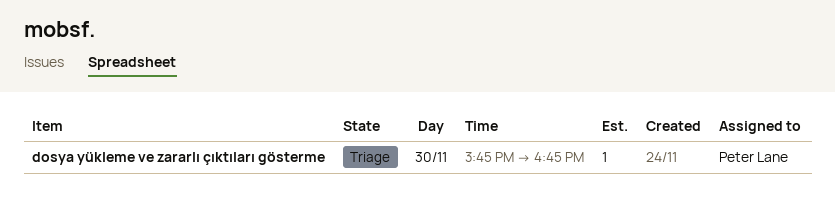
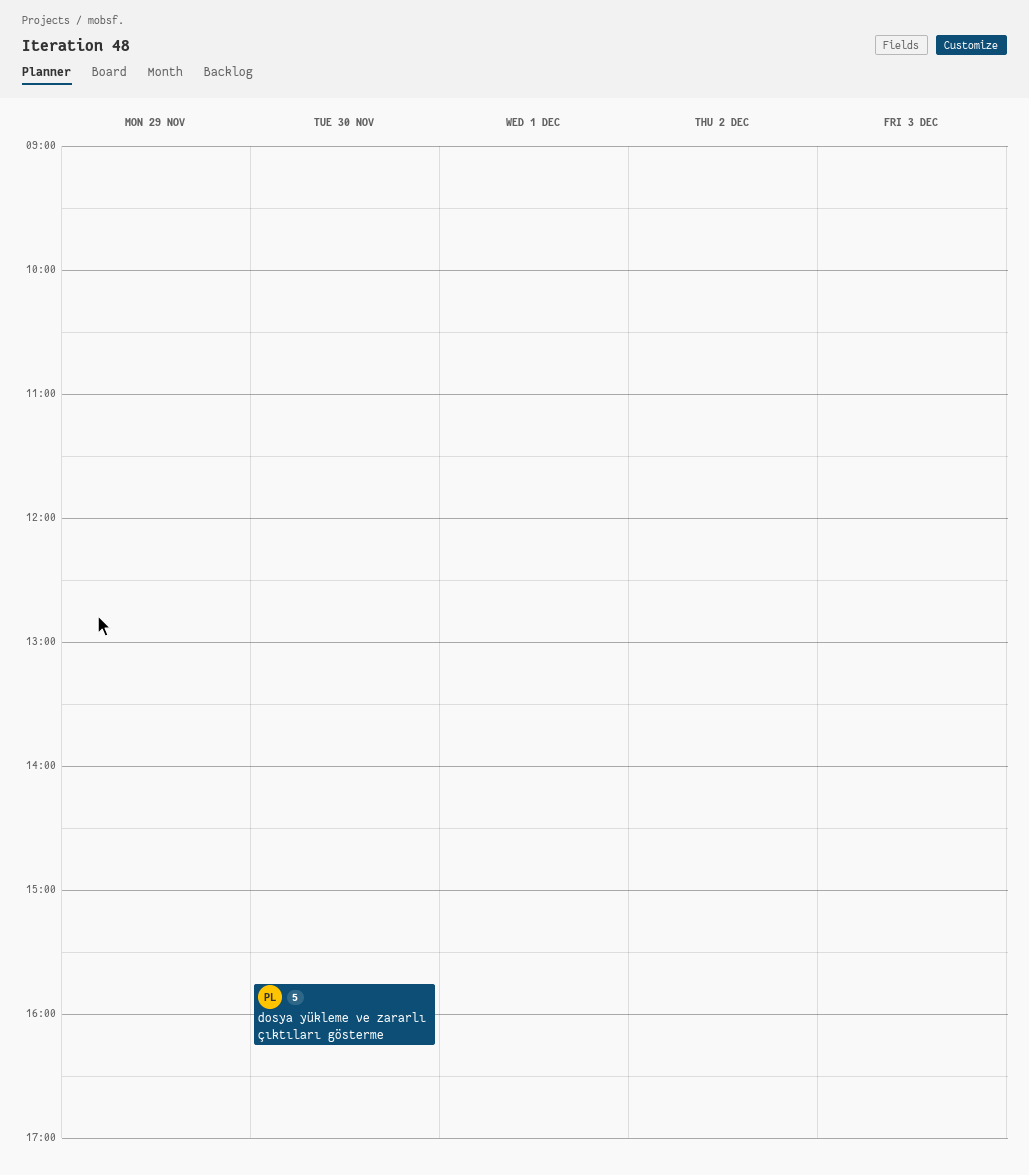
dosya yükleme ve zararlı çıktıları gösterme, estimate: 1 -> 5
dosya yükleme ve zararlı çıktıları gösterme, ends: 16:45 -> 16:15

